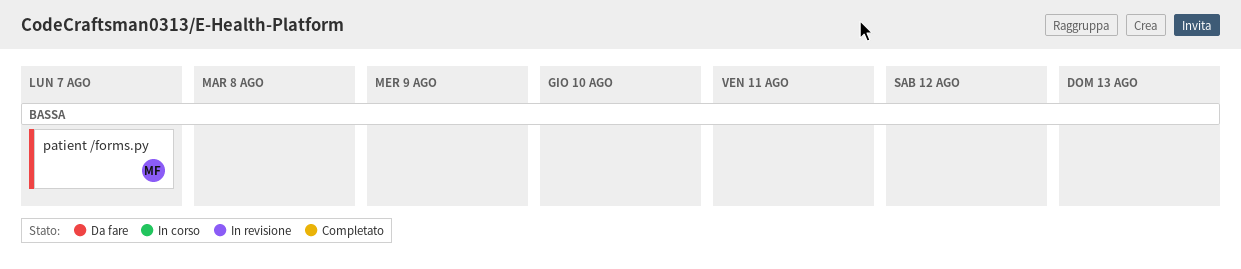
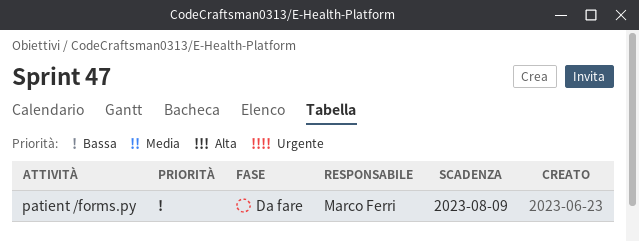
patient /forms.py, due: Aug 7 -> Aug 9

